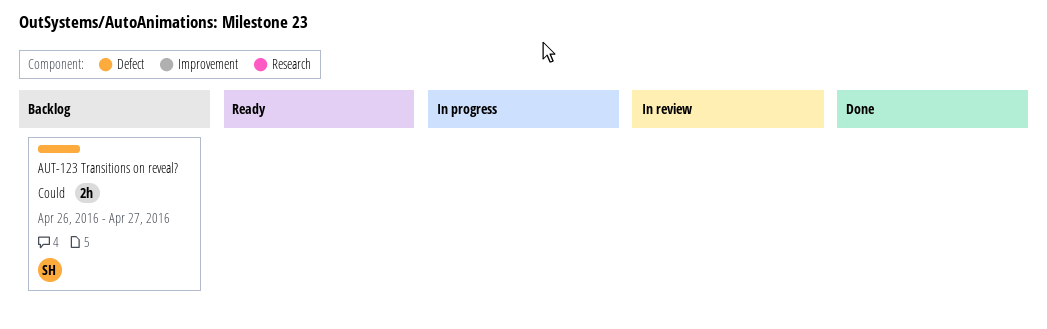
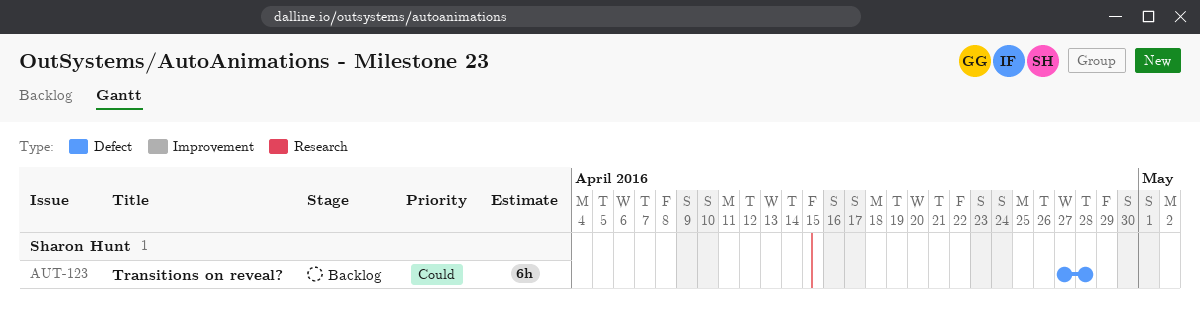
AUT-123, estimate: 2h -> 6h
AUT-123, start: Apr 26 -> Apr 27
AUT-123, due: Apr 27 -> Apr 28

